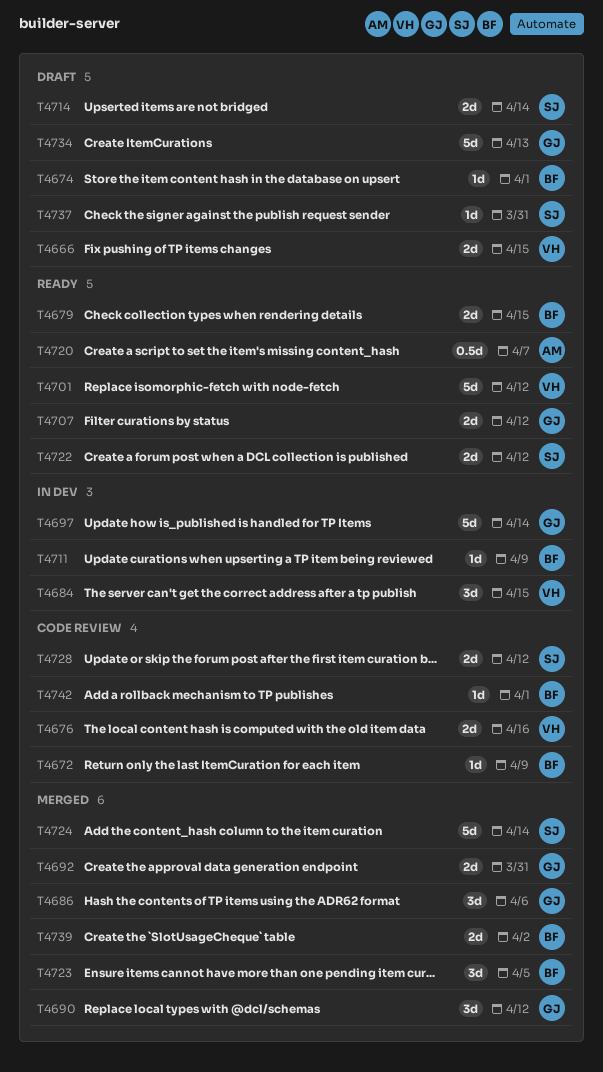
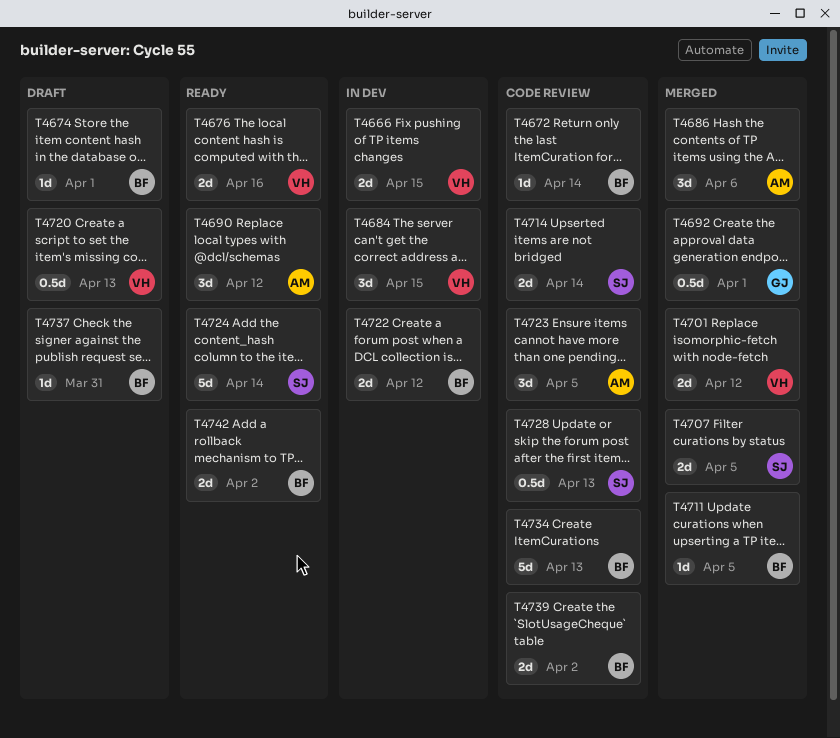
T4666, status: Draft -> In dev
T4672, due: Apr 9 -> Apr 14
T4676, status: Code review -> Ready
T4679: present -> none
T4686, owner: GJ -> AM
T4690, status: Merged -> Ready
T4690, owner: GJ -> AM
T4692, estimate: 2d -> 0.5d
T4692, due: Mar 31 -> Apr 1
T4697: present -> none
T4701, status: Ready -> Merged
T4701, estimate: 5d -> 2d
T4707, status: Ready -> Merged
T4707, owner: GJ -> SJ
T4707, due: Apr 12 -> Apr 5
T4711, status: In dev -> Merged
T4711, due: Apr 9 -> Apr 5
T4714, status: Draft -> Code review
T4720, status: Ready -> Draft
T4720, owner: AM -> VH
T4720, due: Apr 7 -> Apr 13
T4722, status: Ready -> In dev
T4722, owner: SJ -> BF
T4723, status: Merged -> Code review
T4723, owner: BF -> AM
T4724, status: Merged -> Ready
T4728, estimate: 2d -> 0.5d
T4728, due: Apr 12 -> Apr 13
T4734, status: Draft -> Code review
T4734, owner: GJ -> BF
T4737, owner: SJ -> BF
T4739, status: Merged -> Code review
T4742, status: Code review -> Ready
T4742, estimate: 1d -> 2d
T4742, due: Apr 1 -> Apr 2

